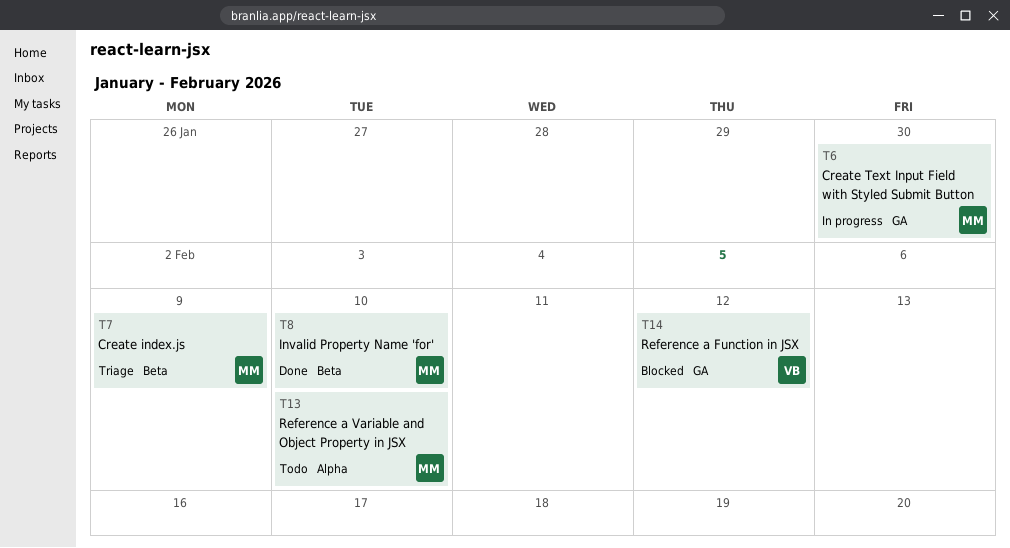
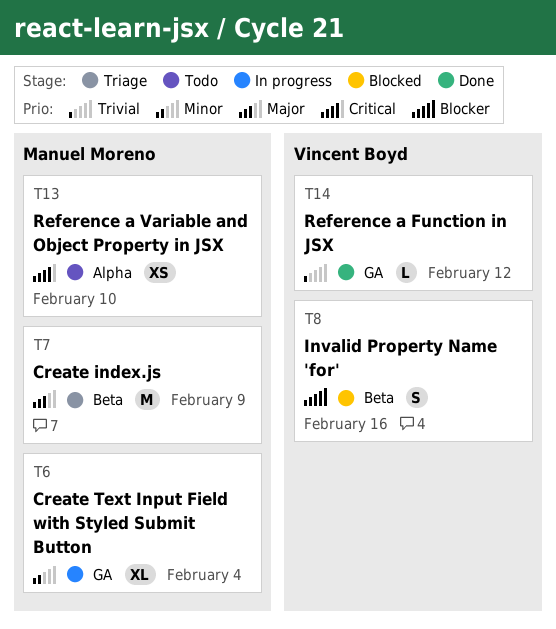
T6, due: Jan 30 -> Feb 4
T8, status: Done -> Blocked
T8, owner: Manuel Moreno -> Vincent Boyd
T8, due: Feb 10 -> Feb 16
T14, status: Blocked -> Done

